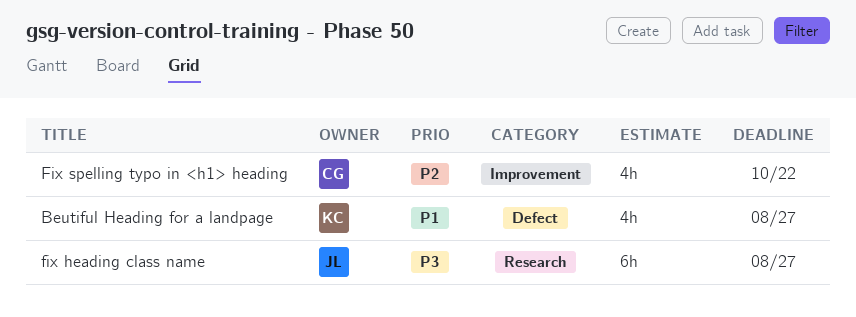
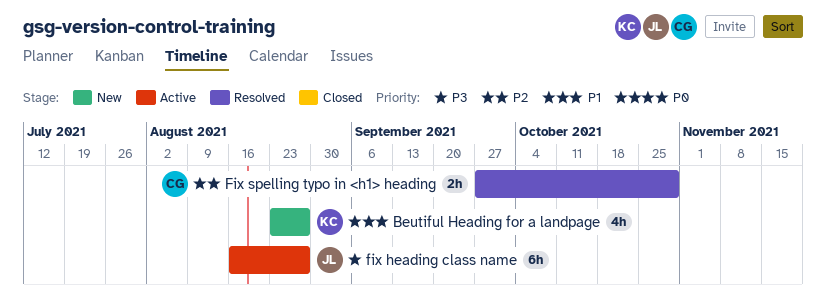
Fix spelling typo in <h1> heading, estimate: 4h -> 2h
Fix spelling typo in <h1> heading, due: Oct 22 -> Oct 29

